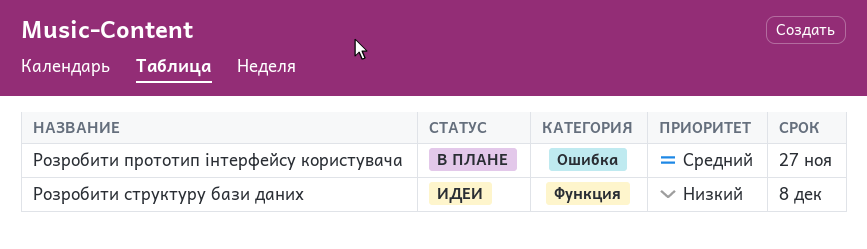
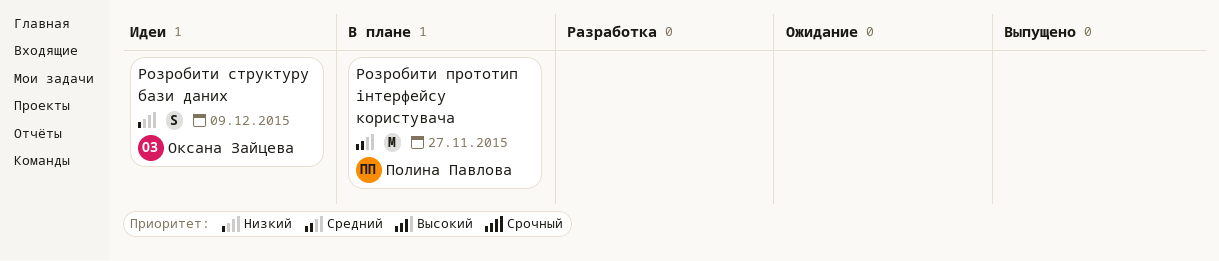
Розробити структуру бази даних, due: Dec 8 -> Dec 9

